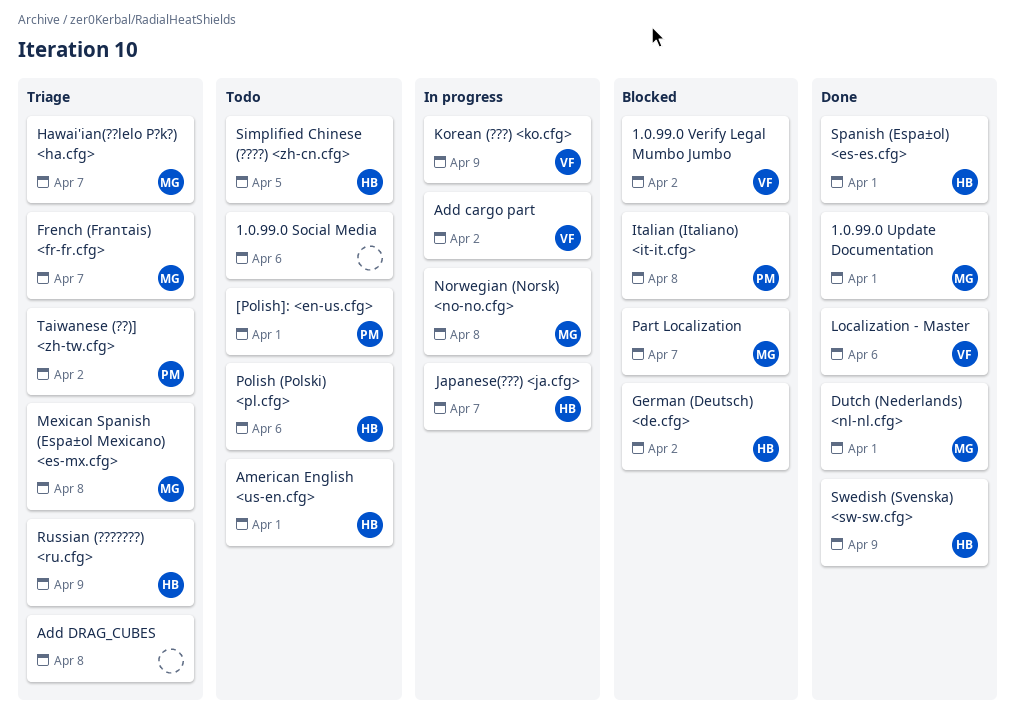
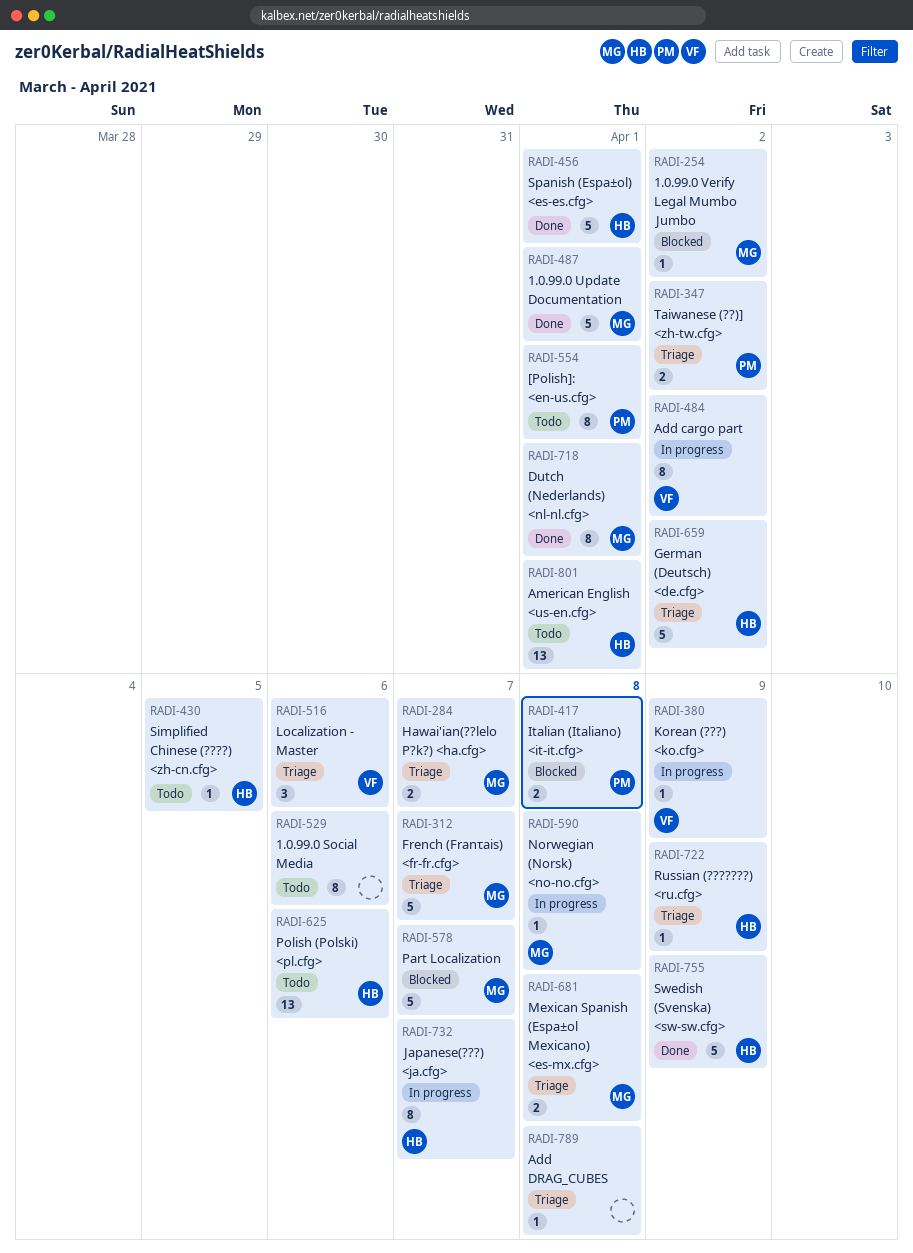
1.0.99.0 Verify Legal Mumbo Jumbo, owner: VF -> MG
German (Deutsch) <de.cfg>, status: Blocked -> Triage
Localization - Master, status: Done -> Triage

